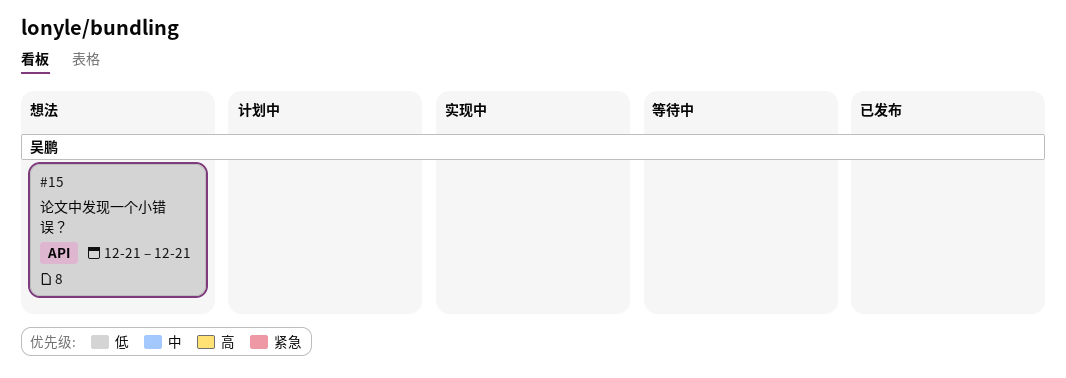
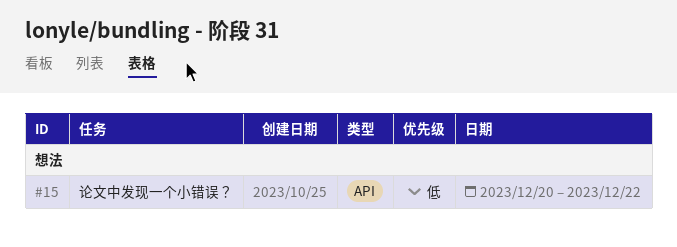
#15, start: Dec 21 -> Dec 20
#15, due: Dec 21 -> Dec 22

